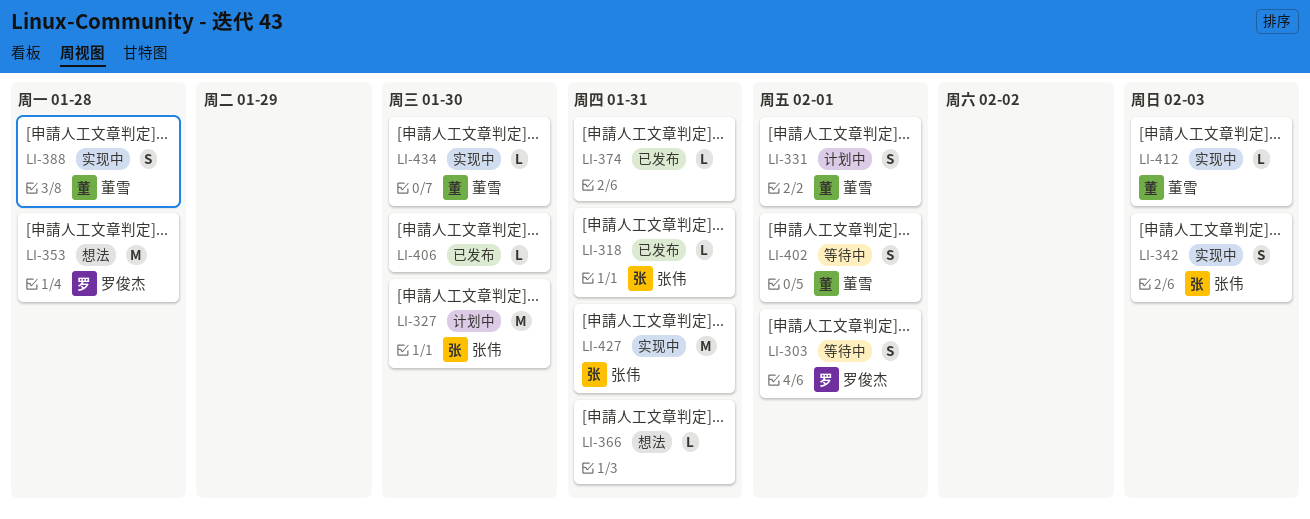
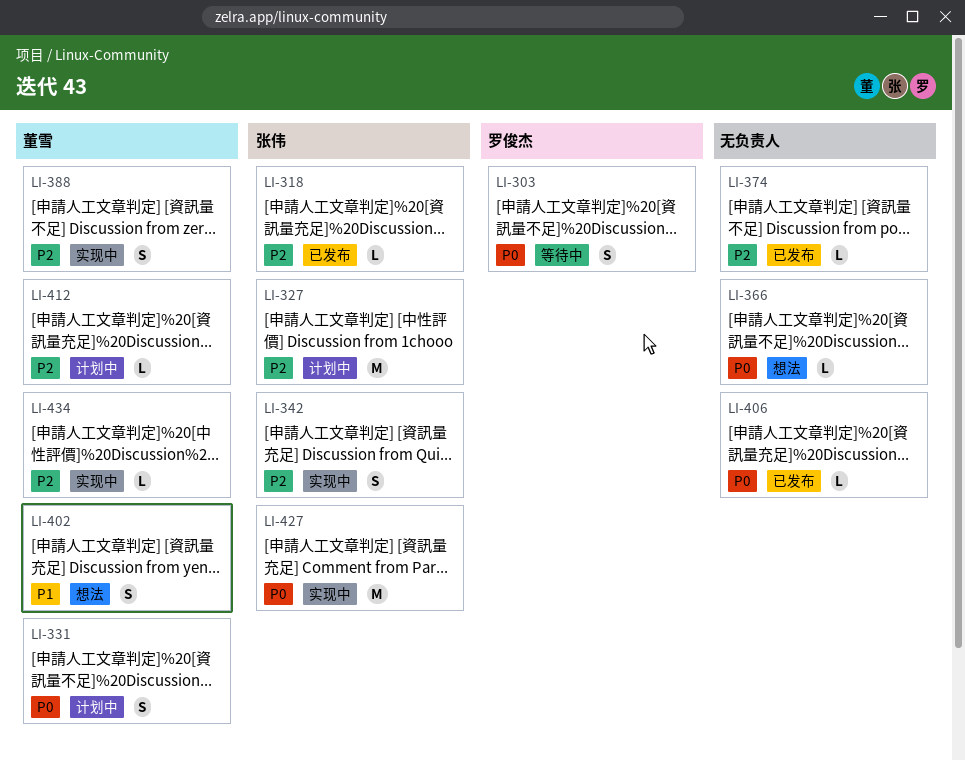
LI-353: present -> none
LI-402, status: 等待中 -> 想法
LI-412, status: 实现中 -> 计划中

